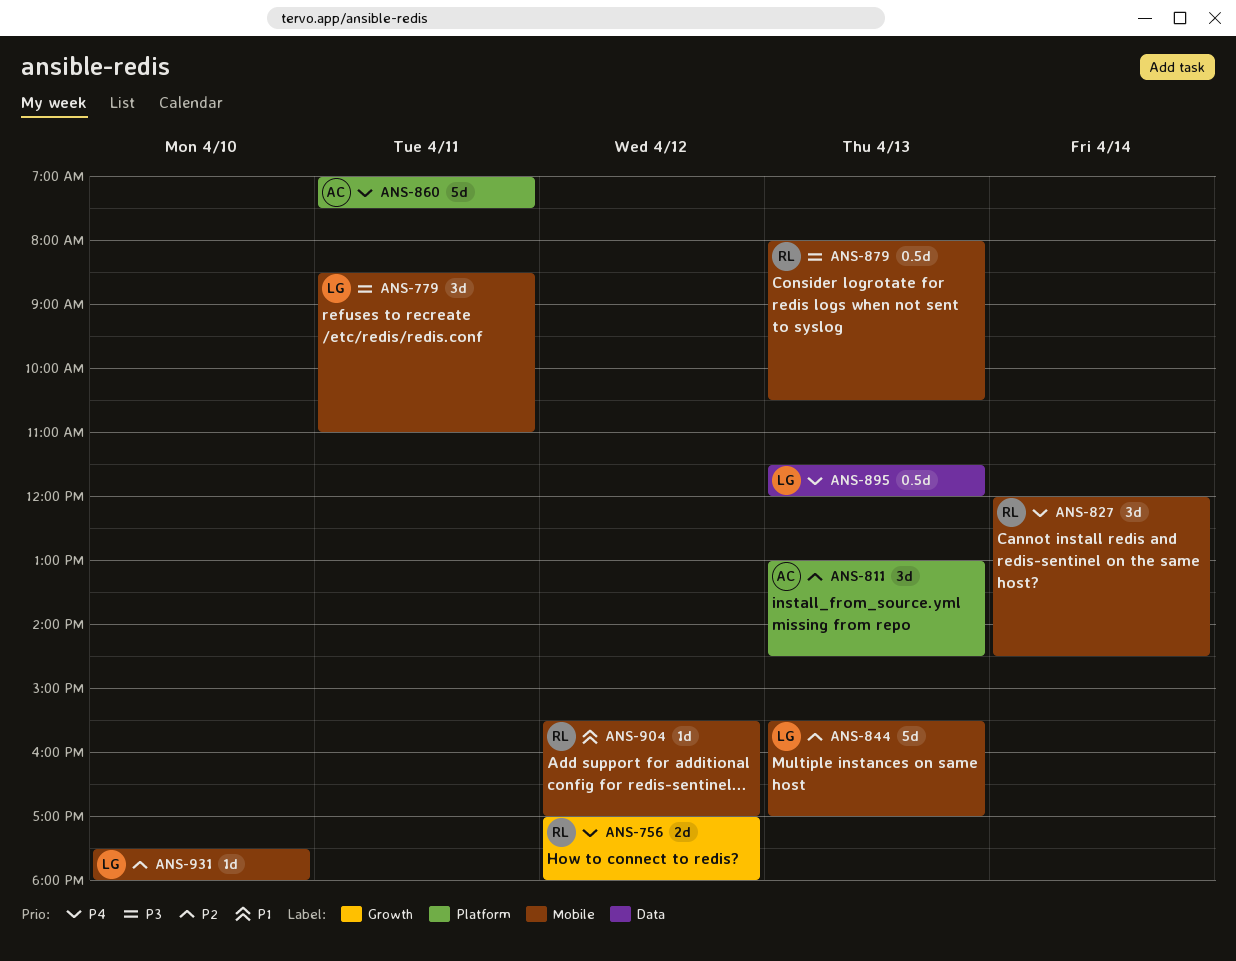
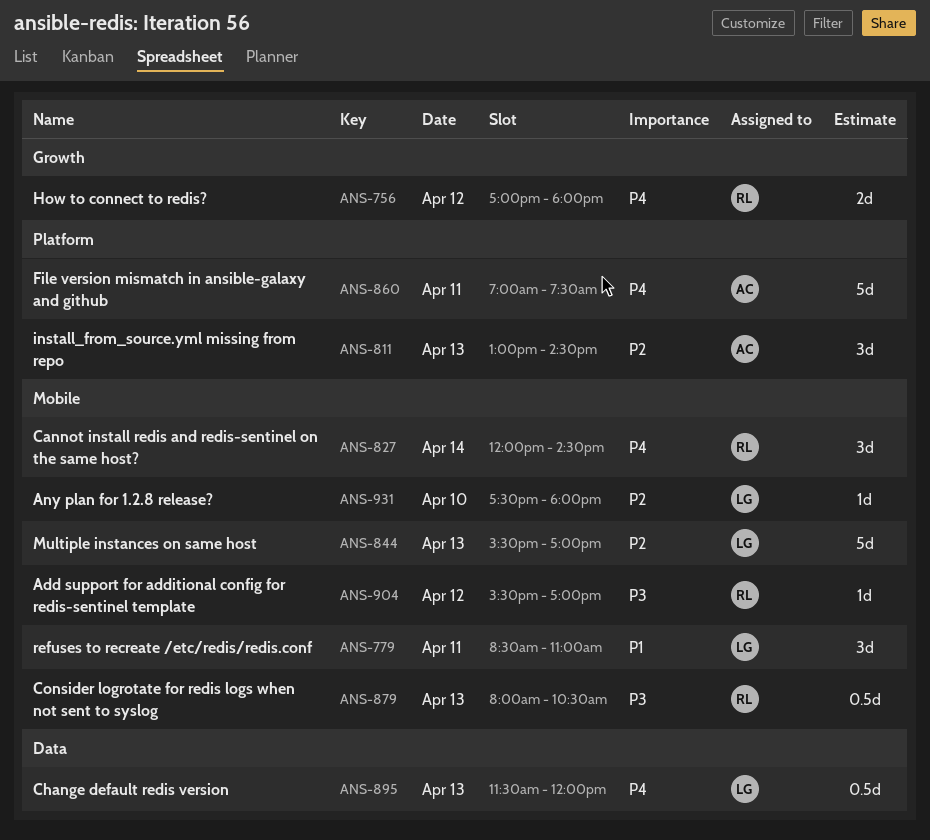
ANS-779, priority: P3 -> P1
ANS-904, priority: P1 -> P3

